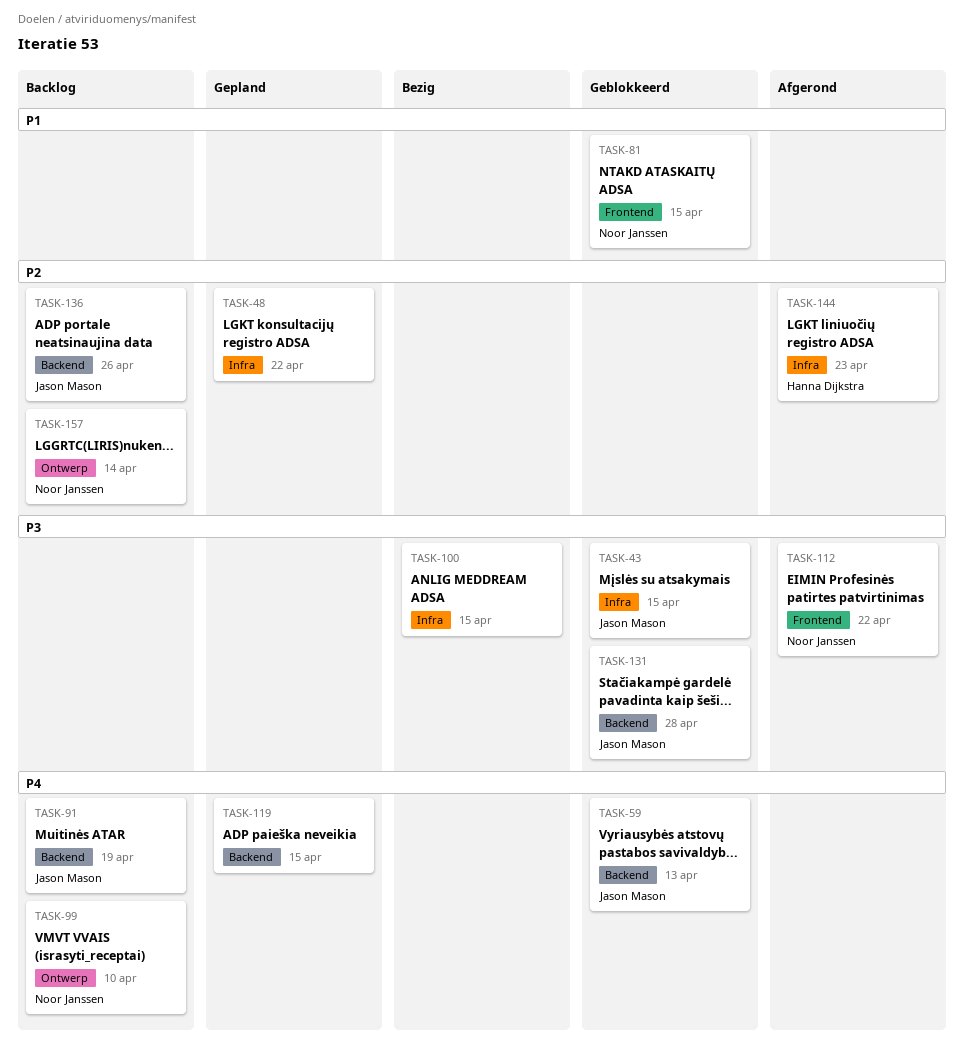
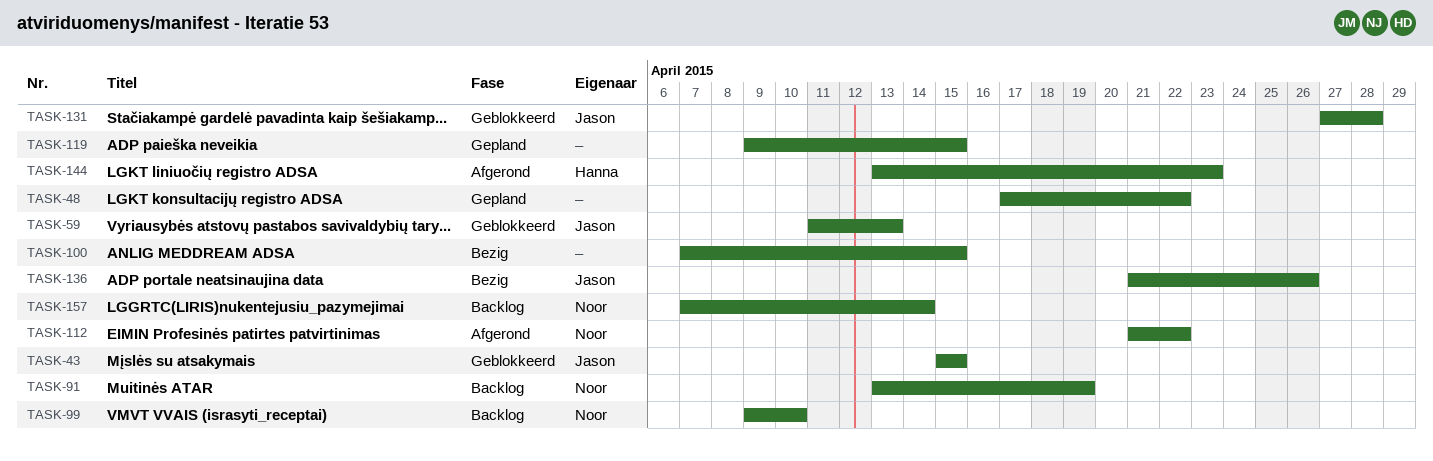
TASK-81: present -> none
TASK-91, owner: Jason Mason -> Noor Janssen
TASK-136, status: Backlog -> Bezig

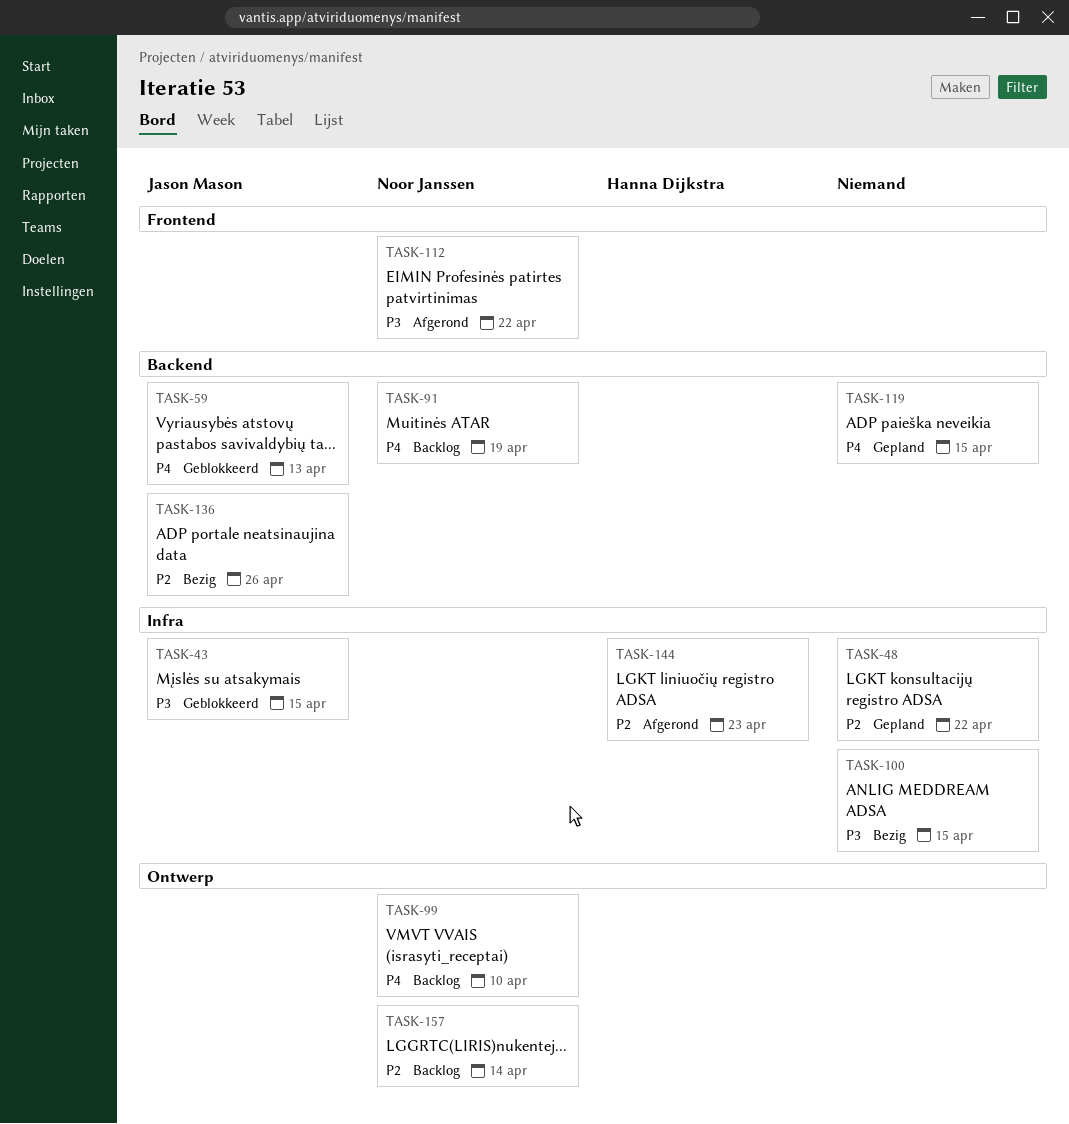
TASK-131: present -> none

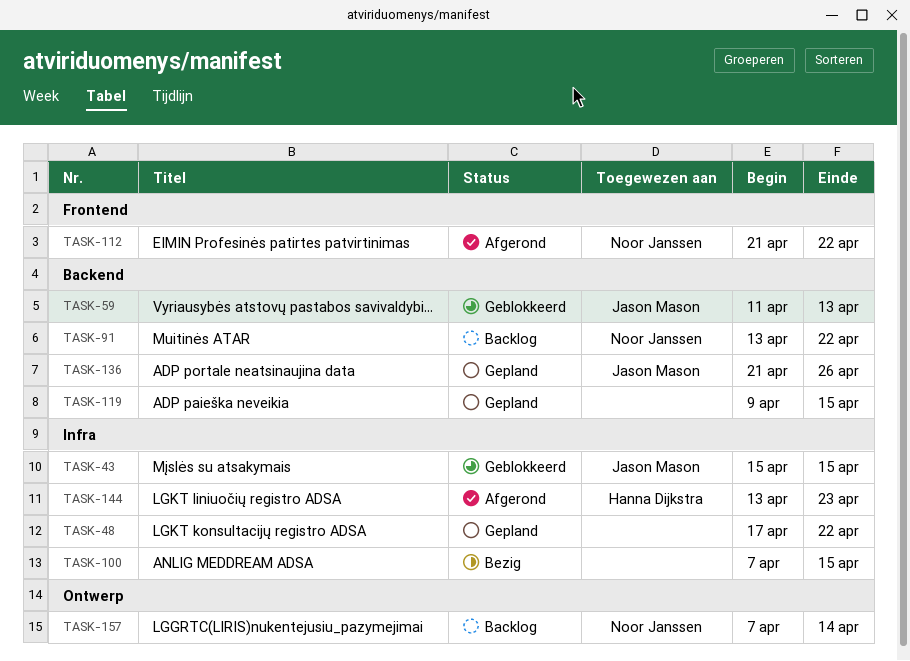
TASK-91, due: Apr 19 -> Apr 22
TASK-99: present -> none
TASK-136, status: Bezig -> Gepland

